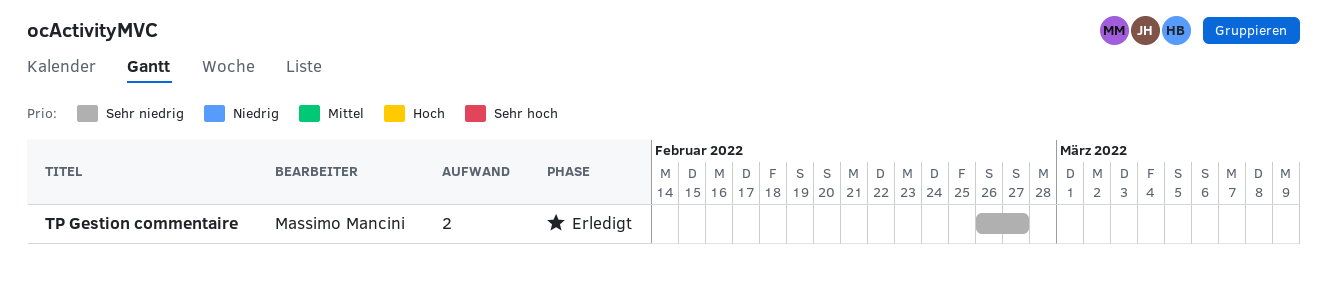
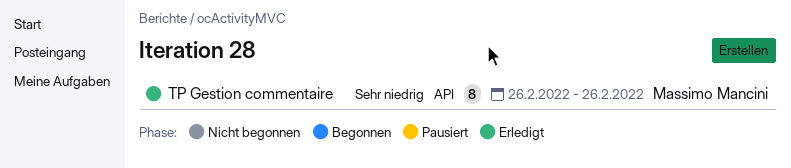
TP Gestion commentaire, estimate: 2 -> 8
TP Gestion commentaire, due: Feb 27 -> Feb 26

